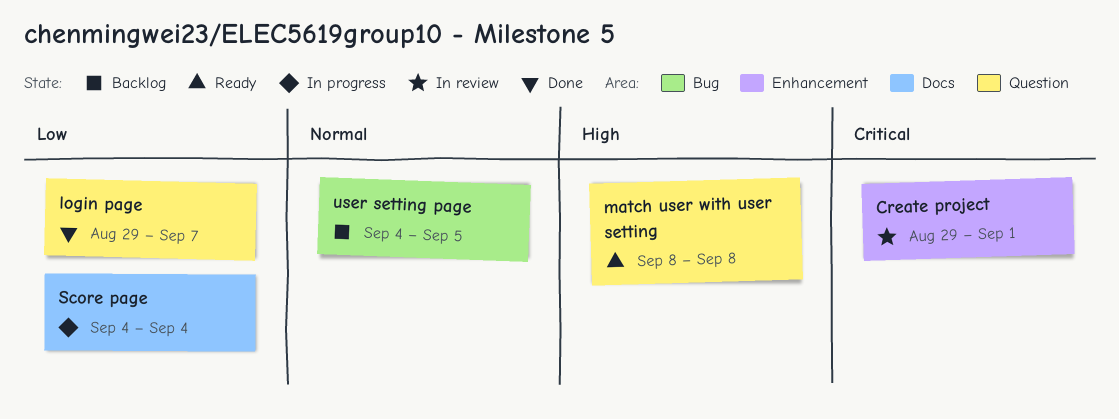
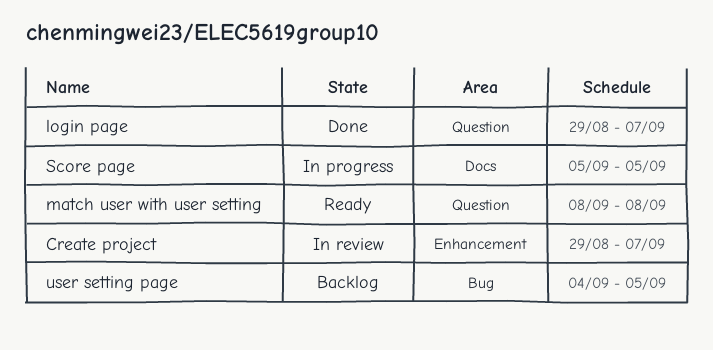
Create project, due: Sep 1 -> Sep 7
Score page, start: Sep 4 -> Sep 5
Score page, due: Sep 4 -> Sep 5

